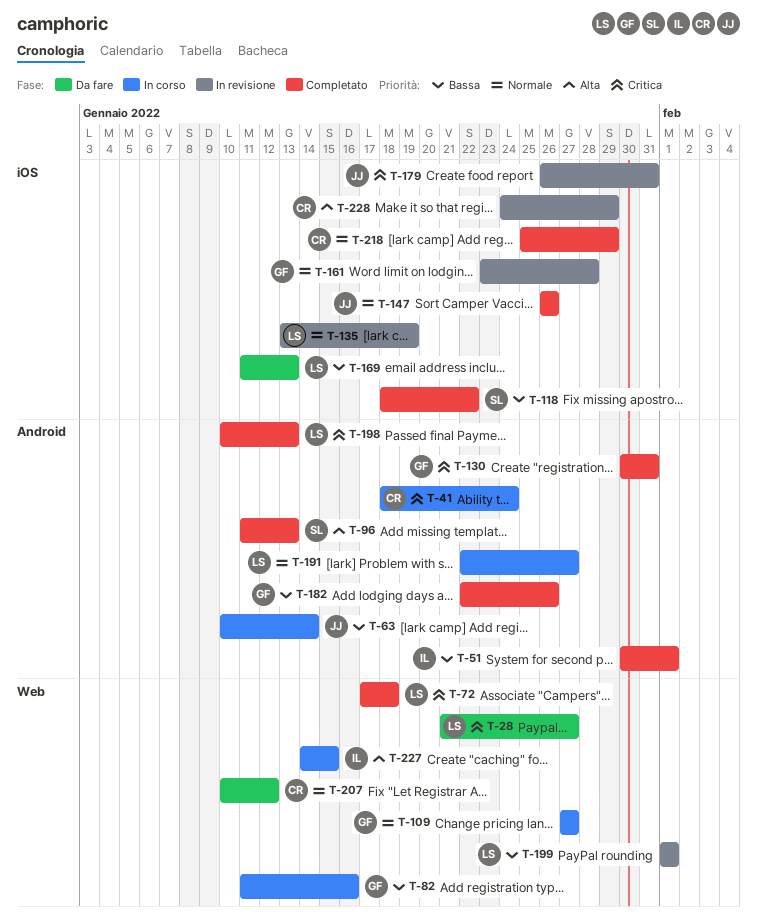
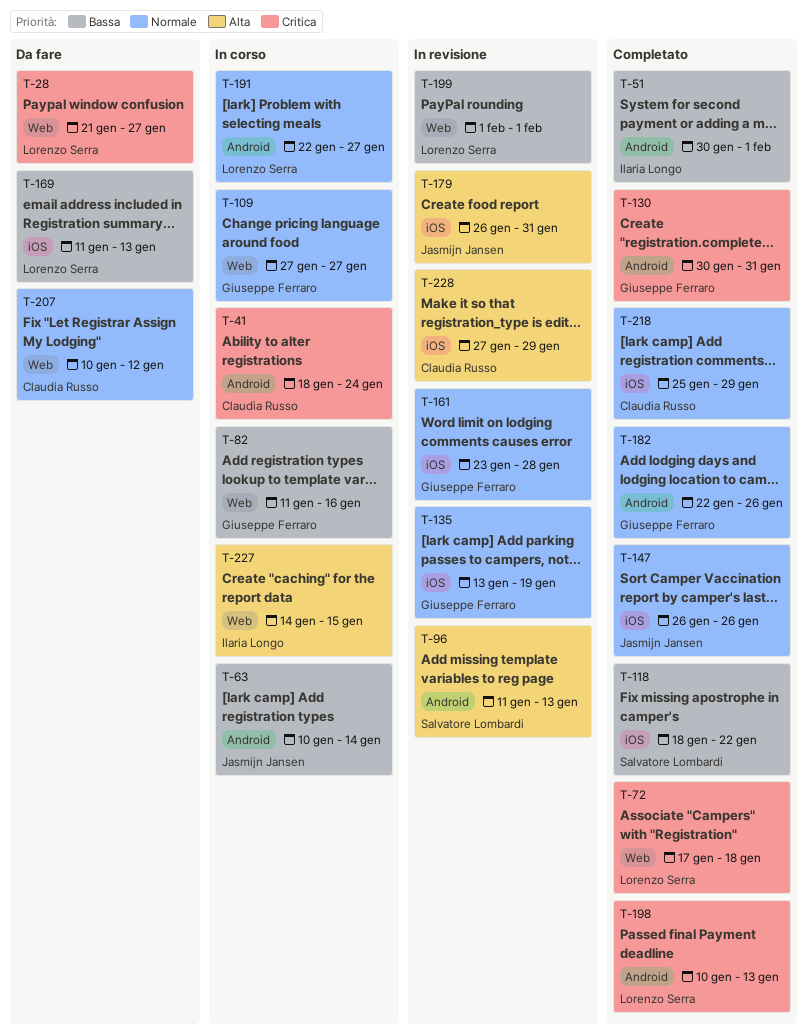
T-96, status: Completato -> In revisione
T-135, owner: Lorenzo Serra -> Giuseppe Ferraro
T-179, priority: Critica -> Alta
T-182, priority: Bassa -> Normale
T-228, start: Jan 24 -> Jan 27

